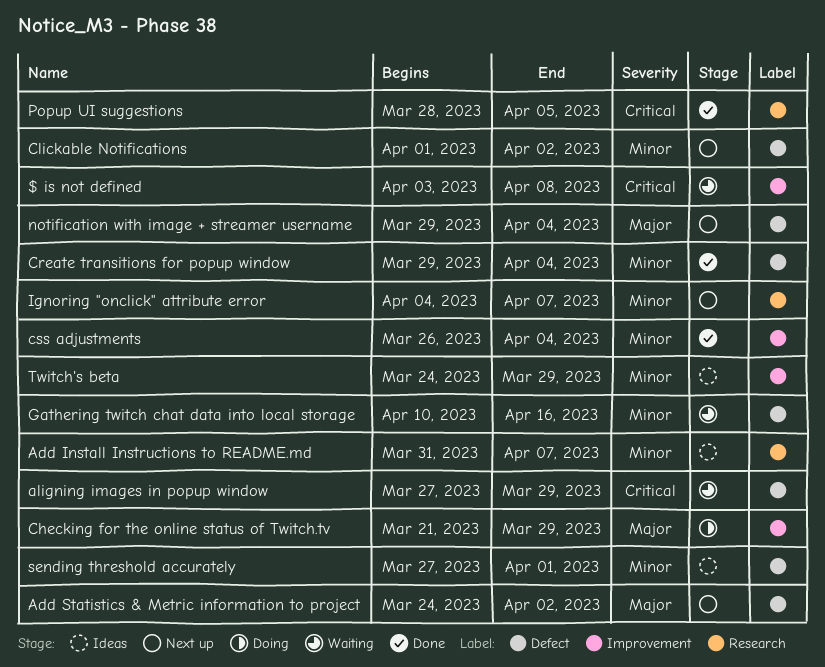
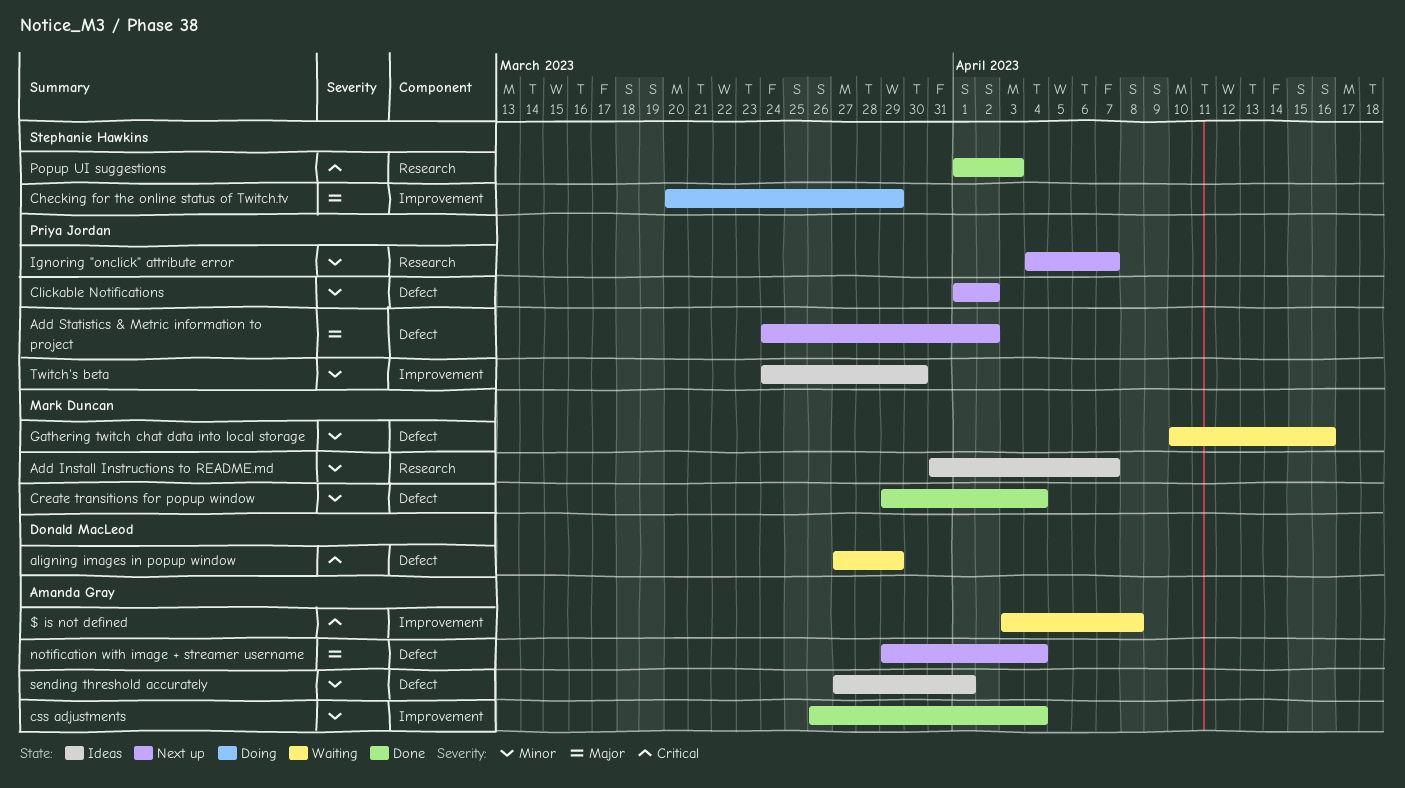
Checking for the online status of Twitch.tv, start: Mar 21 -> Mar 20
Popup UI suggestions, start: Mar 28 -> Apr 1
Popup UI suggestions, due: Apr 5 -> Apr 3
Twitch's beta, due: Mar 29 -> Mar 30

